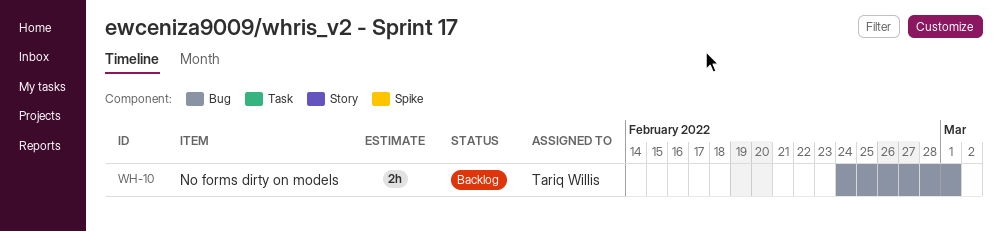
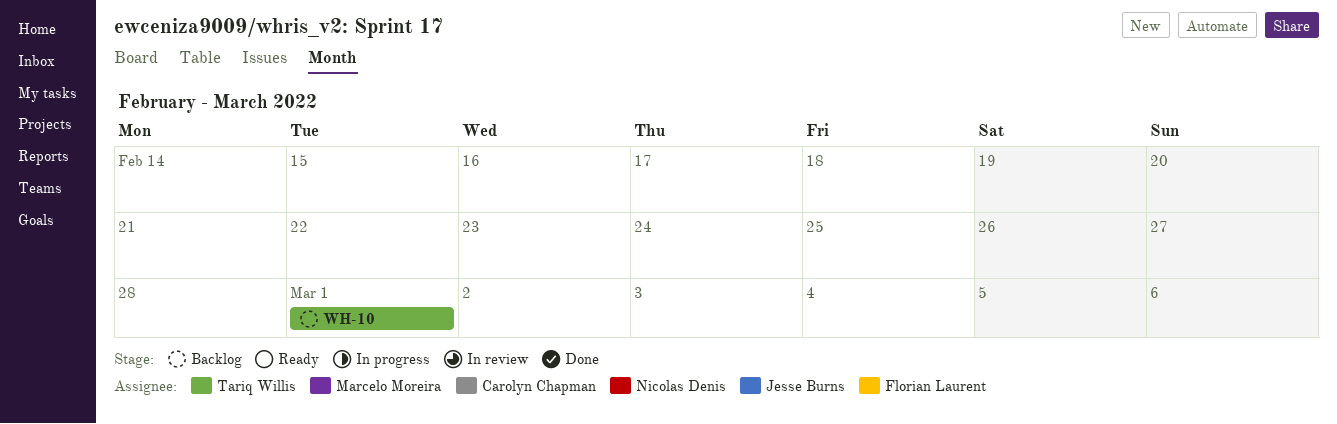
WH-10, start: Feb 24 -> Mar 1

